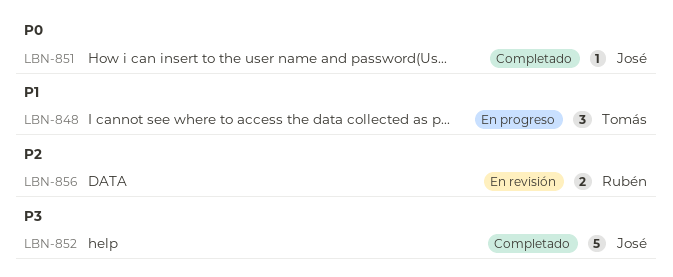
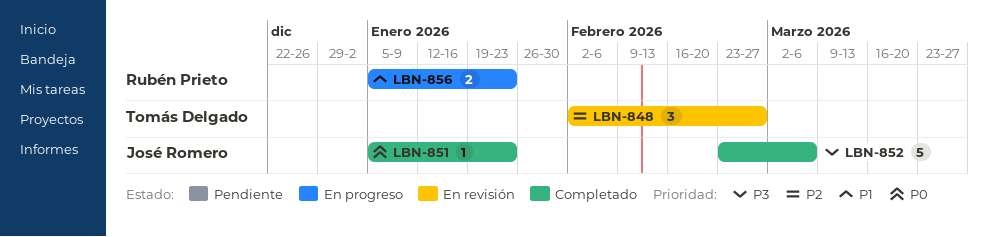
LBN-848, status: En progreso -> En revisión
LBN-848, priority: P1 -> P2
LBN-856, status: En revisión -> En progreso
LBN-856, priority: P2 -> P1

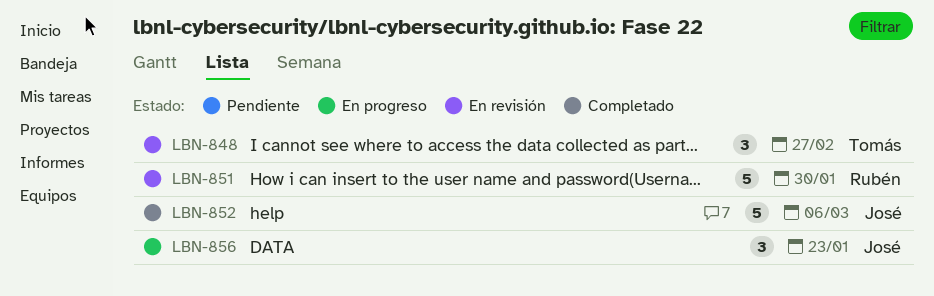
LBN-851, status: Completado -> En revisión
LBN-851, owner: José Romero -> Rubén Prieto
LBN-851, estimate: 1 -> 5
LBN-851, due: Jan 23 -> Jan 30
LBN-856, owner: Rubén Prieto -> José Romero
LBN-856, estimate: 2 -> 3

